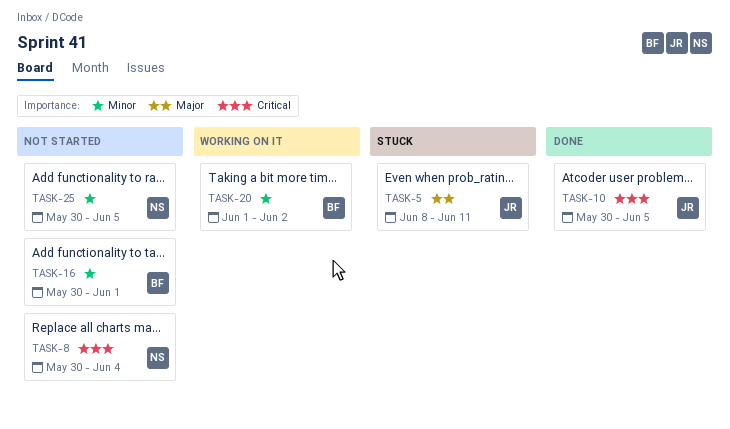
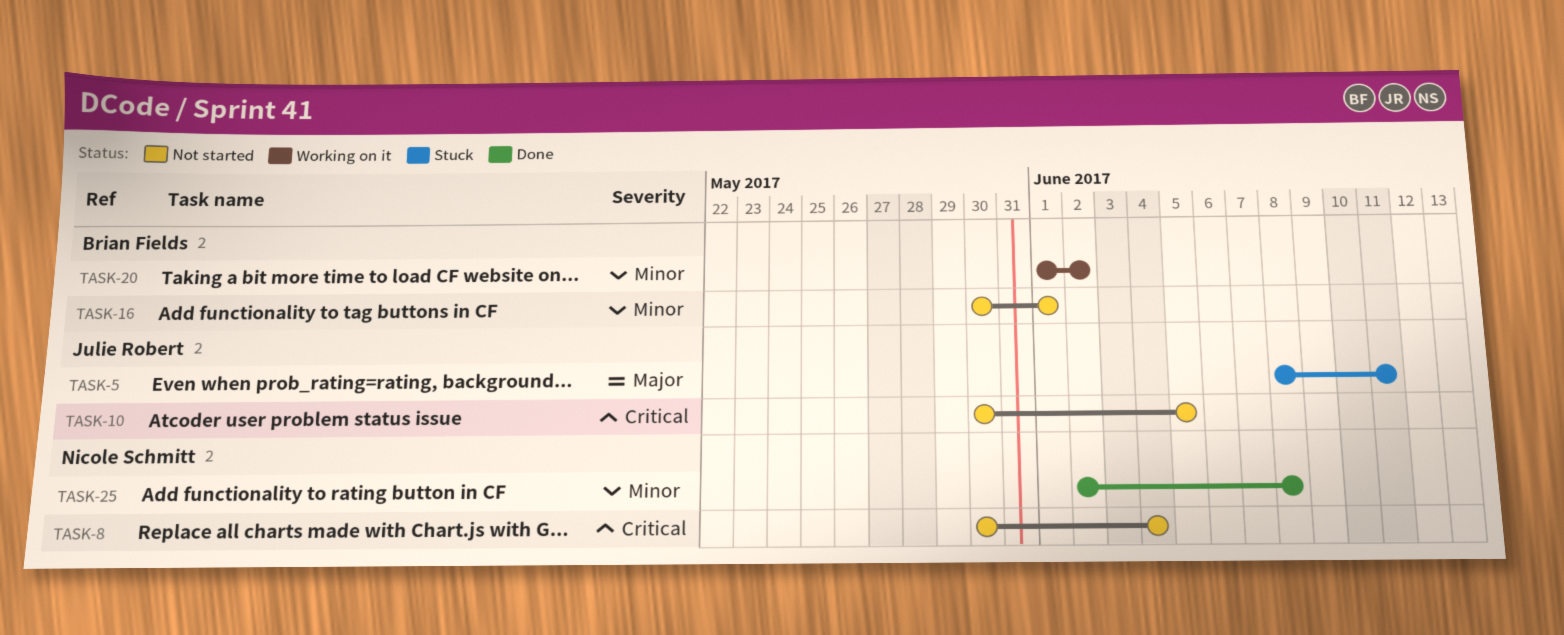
TASK-10, status: Done -> Not started
TASK-25, status: Not started -> Done
TASK-25, start: May 30 -> Jun 2
TASK-25, due: Jun 5 -> Jun 8

